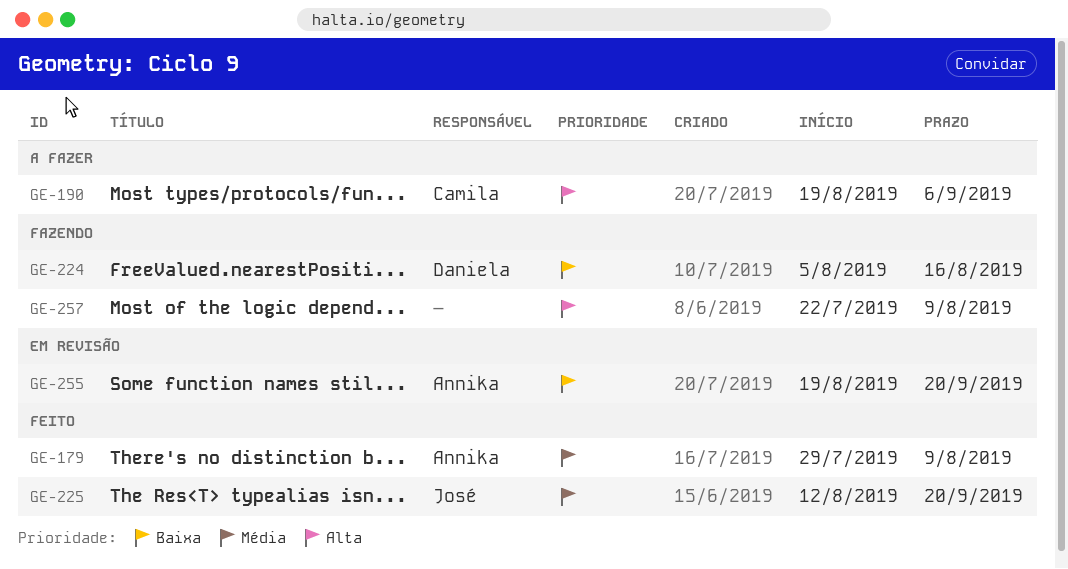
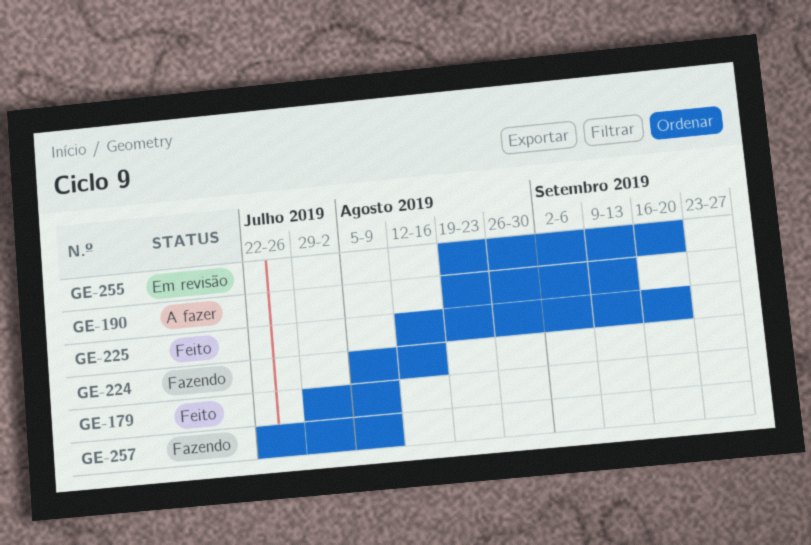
GE-190, due: Sep 6 -> Sep 13

